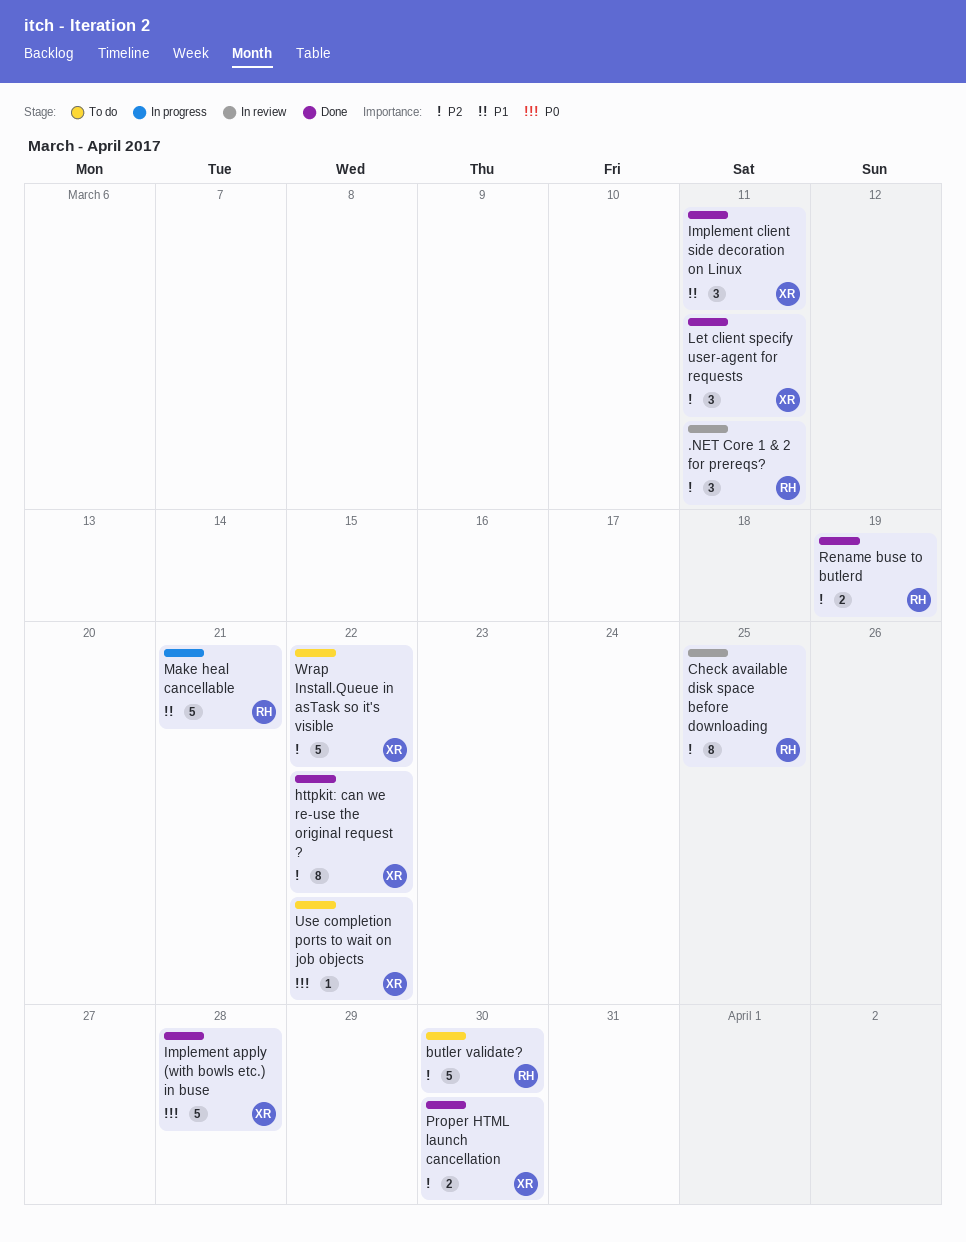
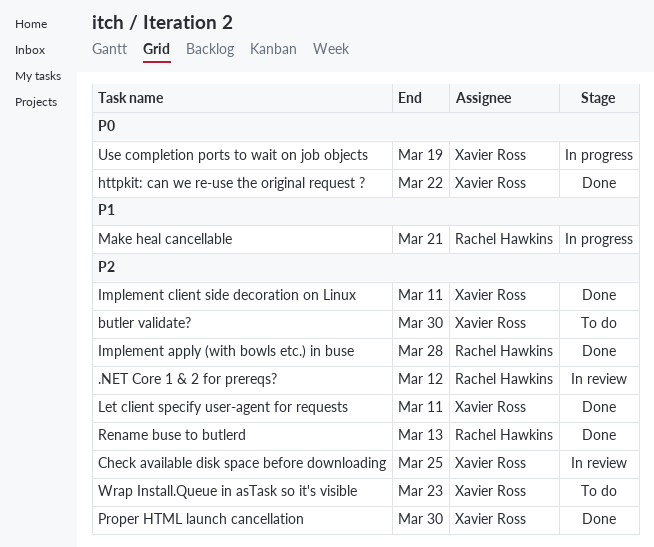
.NET Core 1 & 2 for prereqs?, due: Mar 11 -> Mar 12
butler validate?, owner: Rachel Hawkins -> Xavier Ross
Check available disk space before downloading, owner: Rachel Hawkins -> Xavier Ross
httpkit: can we re-use the original request ?, priority: P2 -> P0
Implement apply (with bowls etc.) in buse, owner: Xavier Ross -> Rachel Hawkins
Implement apply (with bowls etc.) in buse, priority: P0 -> P2
Implement client side decoration on Linux, priority: P1 -> P2
Rename buse to butlerd, due: Mar 19 -> Mar 13
Use completion ports to wait on job objects, status: To do -> In progress
Use completion ports to wait on job objects, due: Mar 22 -> Mar 19
Wrap Install.Queue in asTask so it's visible, due: Mar 22 -> Mar 23

